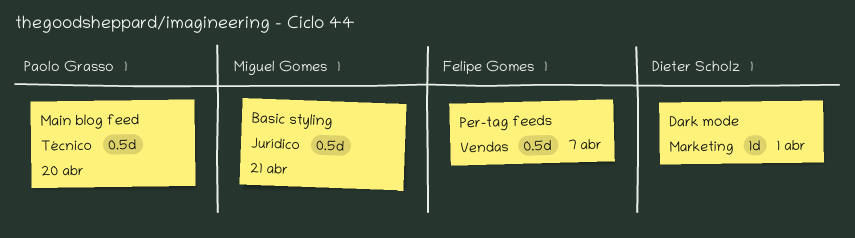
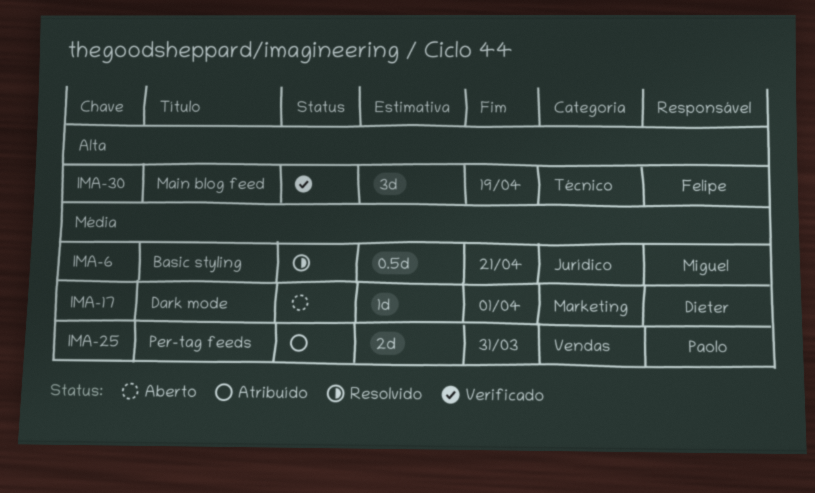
Main blog feed, owner: Paolo Grasso -> Felipe Gomes
Main blog feed, estimate: 0.5d -> 3d
Main blog feed, due: Apr 20 -> Apr 19
Per-tag feeds, owner: Felipe Gomes -> Paolo Grasso
Per-tag feeds, estimate: 0.5d -> 2d
Per-tag feeds, due: Apr 7 -> Mar 31

